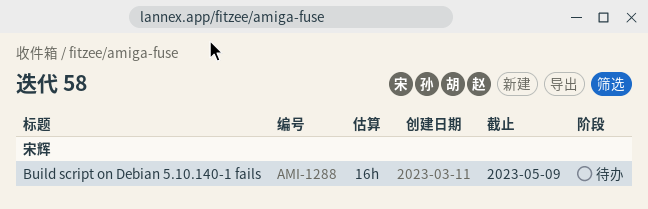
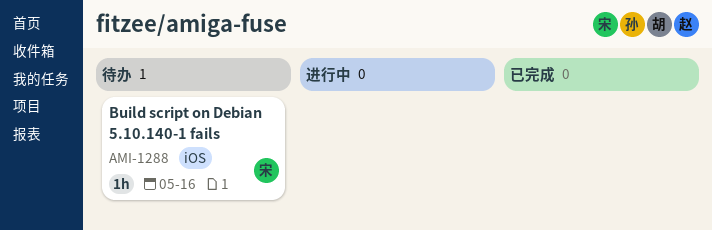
AMI-1288, estimate: 16h -> 1h
AMI-1288, due: May 9 -> May 16

